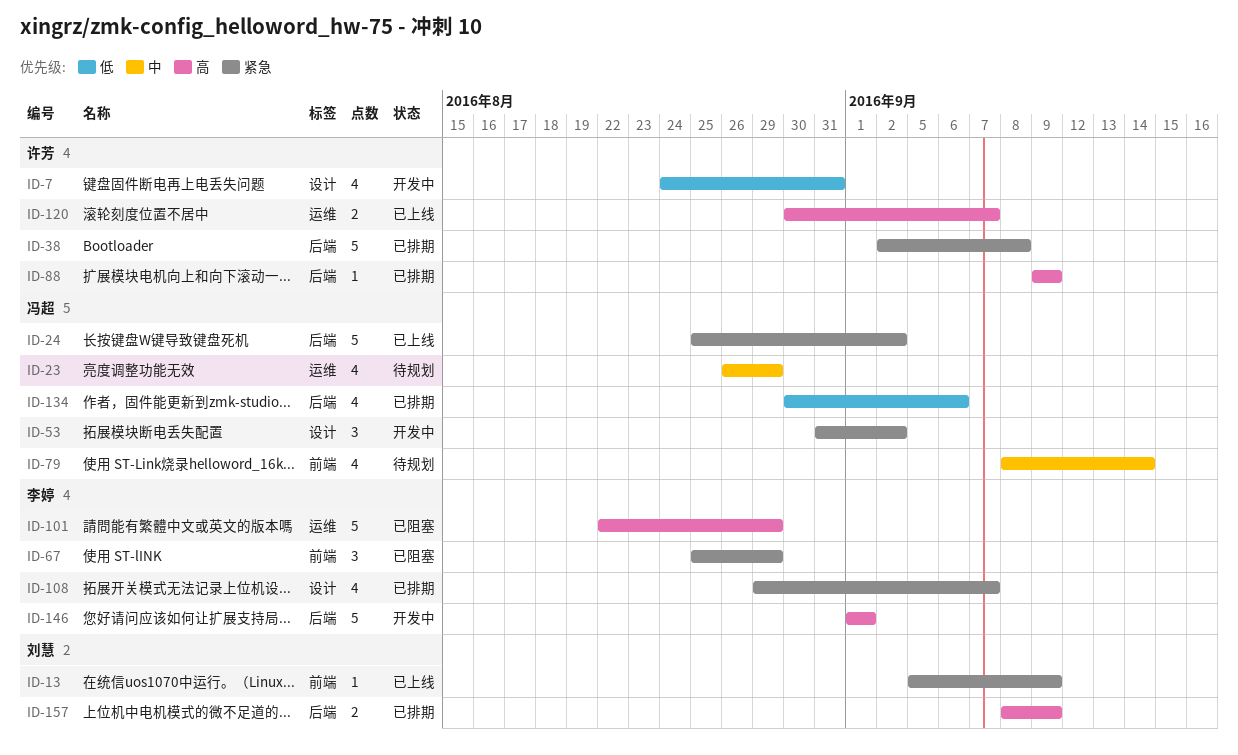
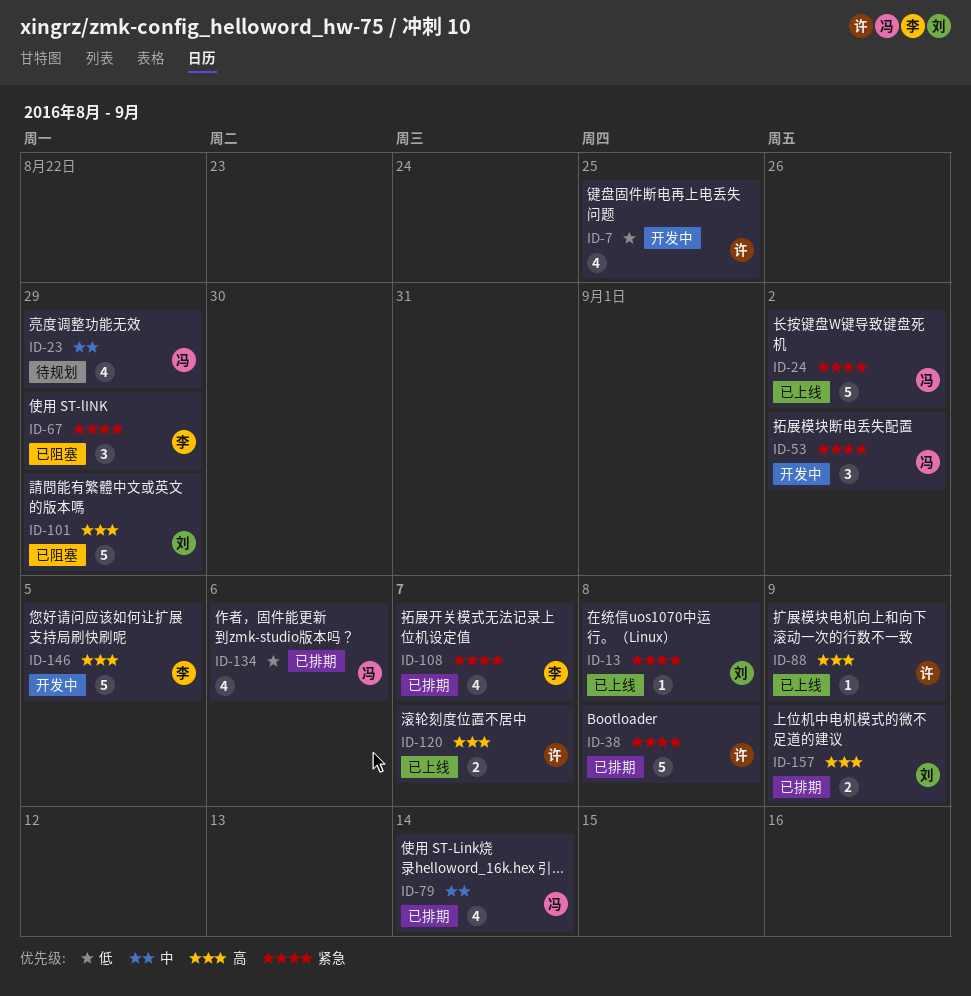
ID-7, due: Aug 31 -> Aug 25
ID-13, due: Sep 9 -> Sep 8
ID-79, status: 待规划 -> 已排期
ID-88, status: 已排期 -> 已上线
ID-101, owner: 李婷 -> 刘慧
ID-146, due: Sep 1 -> Sep 5

